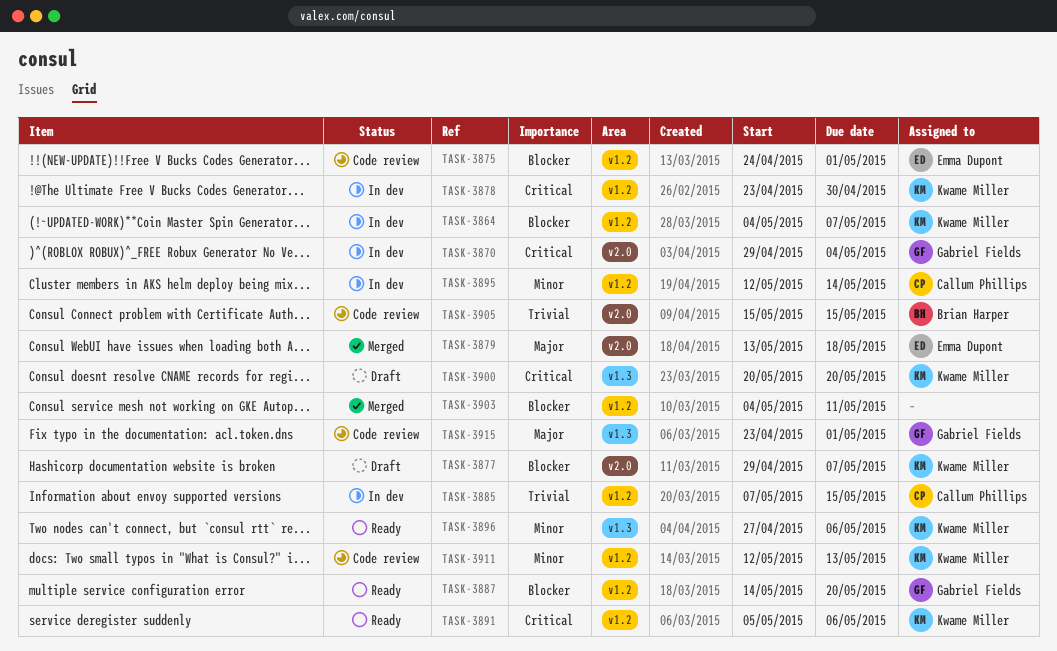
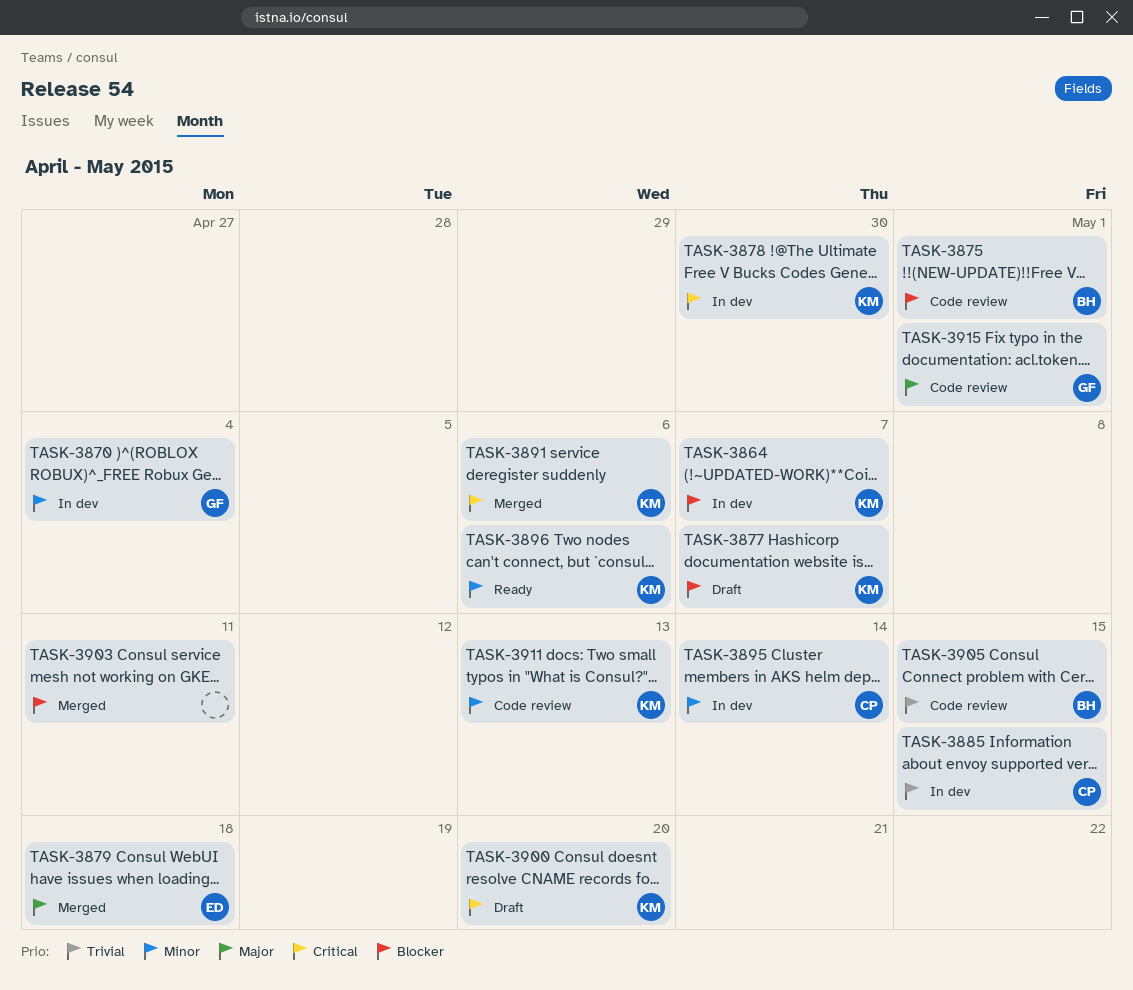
TASK-3870, priority: Critical -> Minor
TASK-3875, owner: Emma Dupont -> Brian Harper
TASK-3887: present -> none
TASK-3891, status: Ready -> Merged

